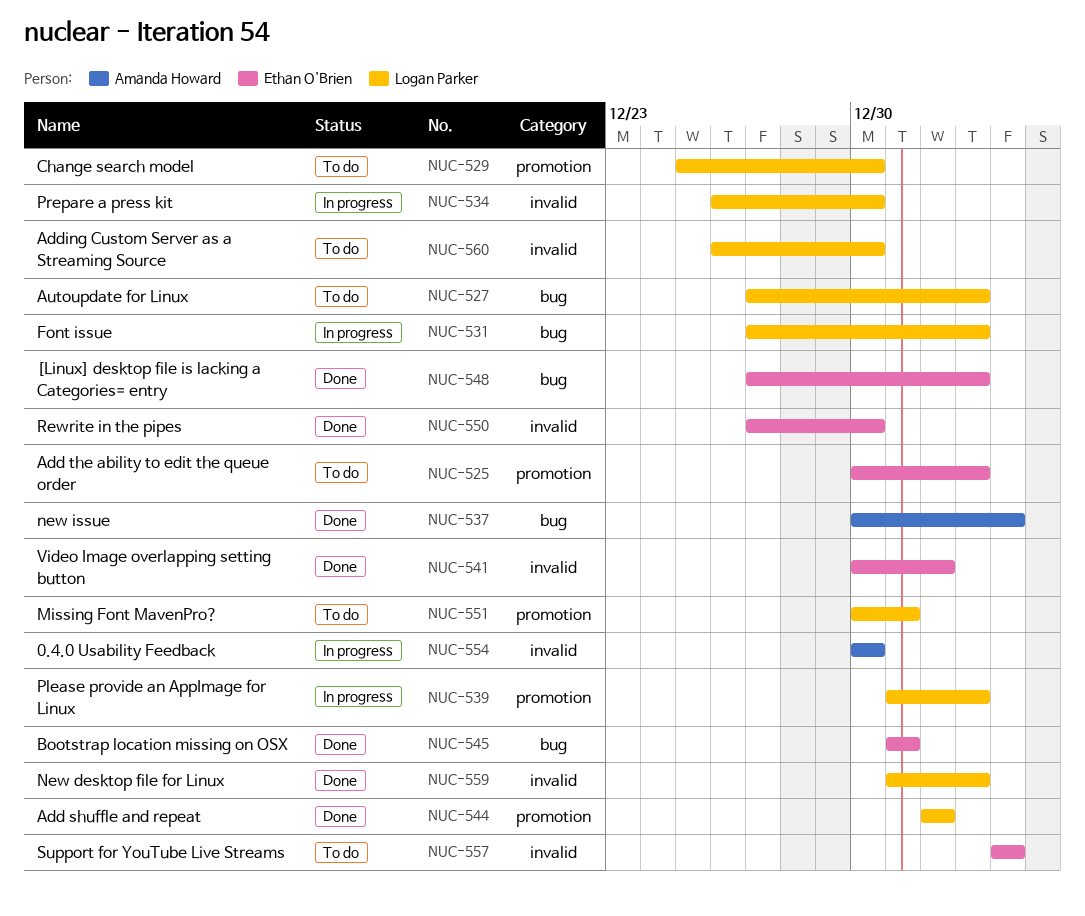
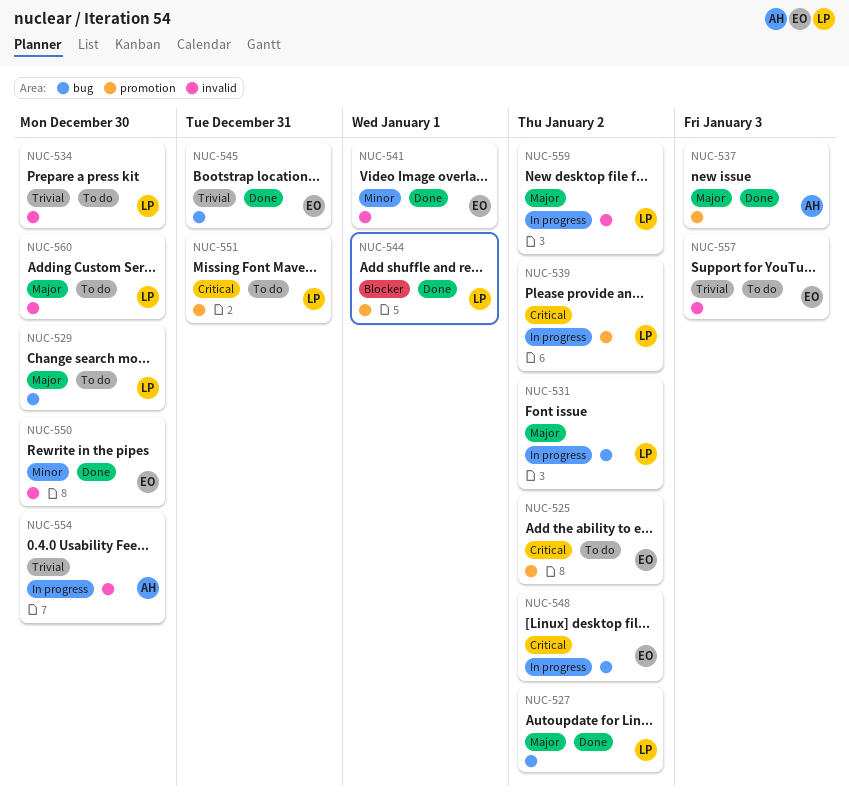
NUC-527, status: To do -> Done
NUC-529, label: promotion -> bug
NUC-534, status: In progress -> To do
NUC-537, label: bug -> promotion
NUC-548, status: Done -> In progress
NUC-559, status: Done -> In progress

